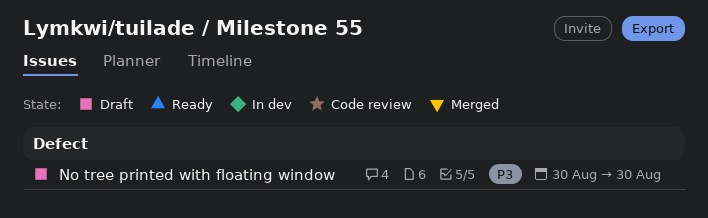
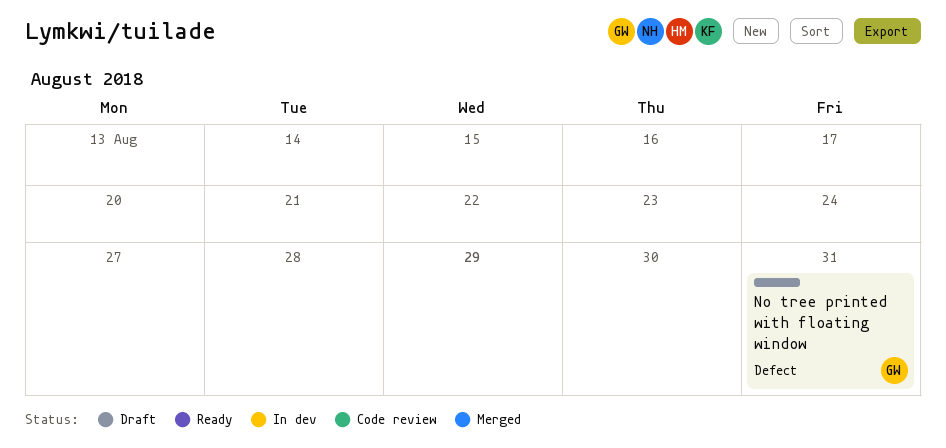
No tree printed with floating window, due: Aug 30 -> Aug 31

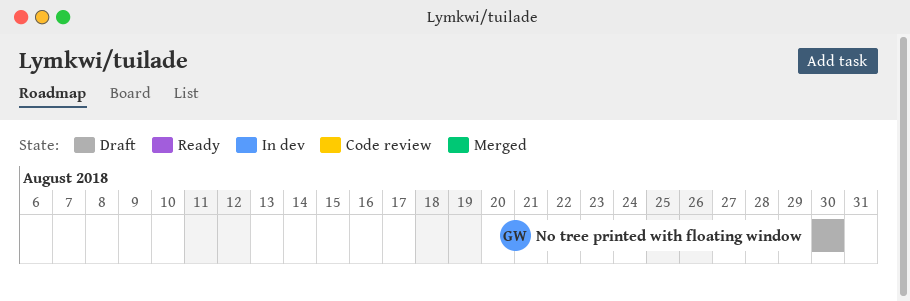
No tree printed with floating window, due: Aug 31 -> Aug 30

